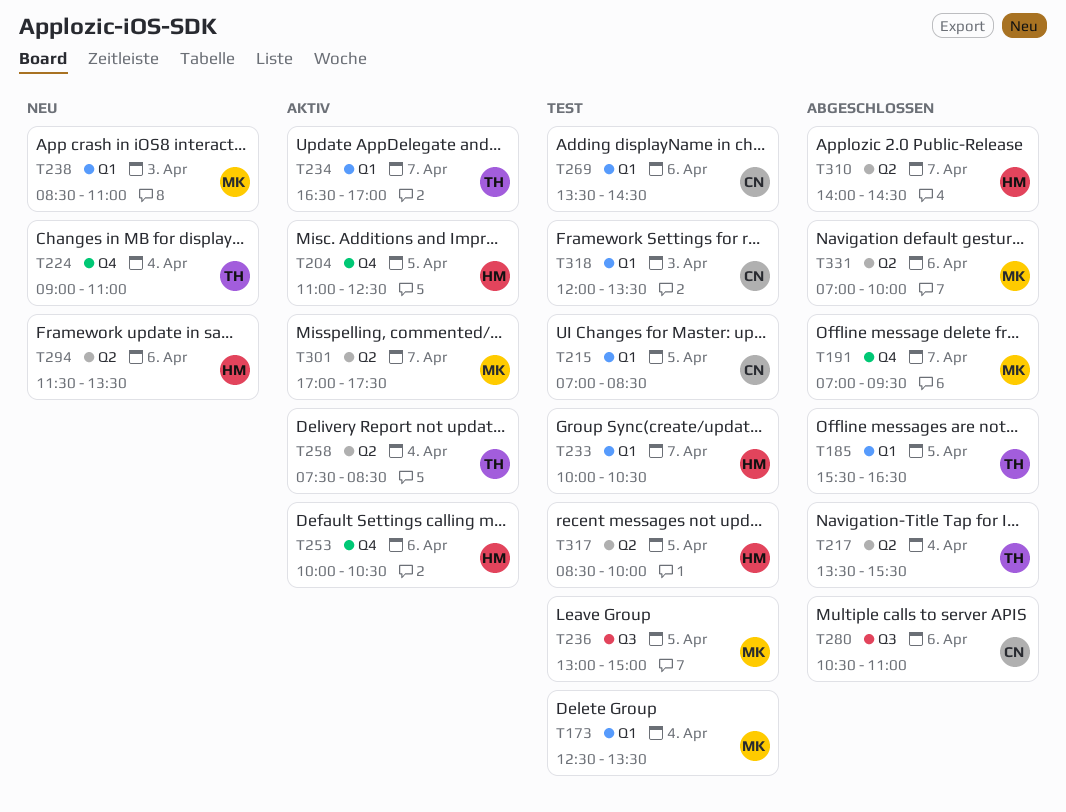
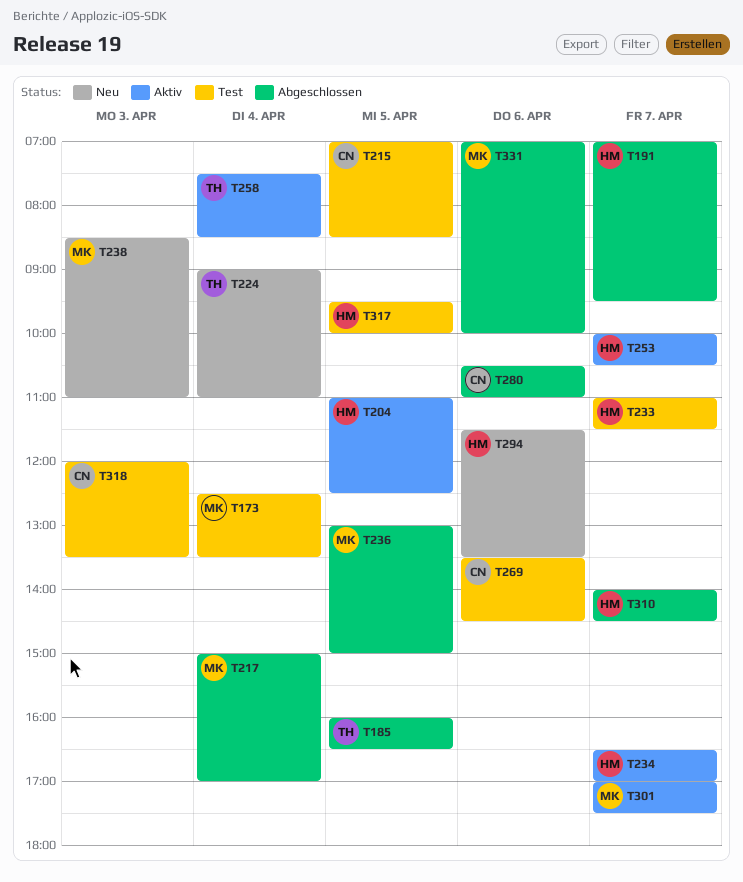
T185, begins: 15:30 -> 16:00
T191, owner: MK -> HM
T217, owner: TH -> MK
T217, begins: 13:30 -> 15:00
T217, ends: 15:30 -> 17:00
T233, begins: 10:00 -> 11:00
T233, ends: 10:30 -> 11:30
T234, owner: TH -> HM
T236, status: Test -> Abgeschlossen
T253, day: Apr 6 -> Apr 7
T317, begins: 08:30 -> 09:30

